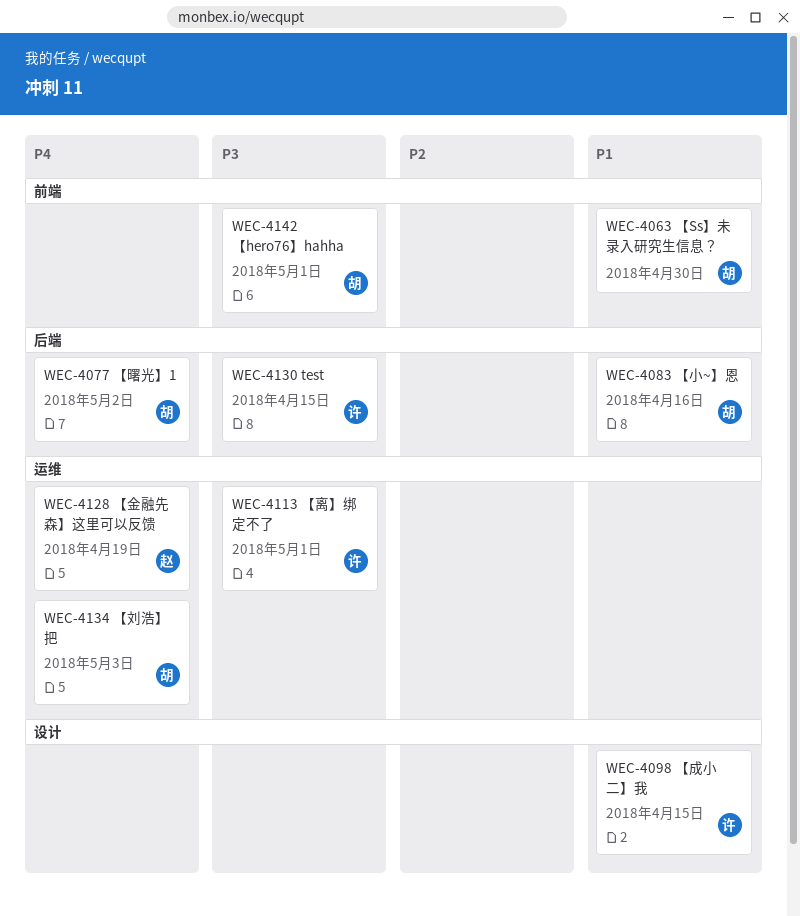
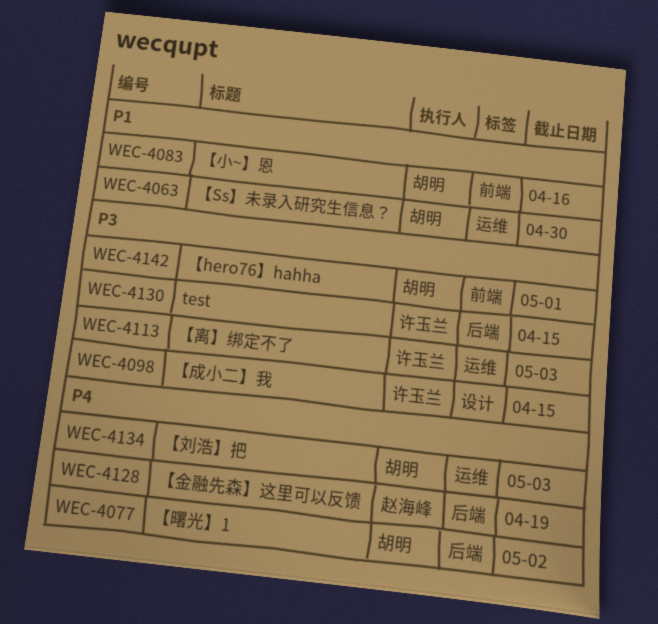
WEC-4063, label: 前端 -> 运维
WEC-4083, label: 后端 -> 前端
WEC-4098, priority: P1 -> P3
WEC-4113, due: May 1 -> May 3
WEC-4128, label: 运维 -> 后端

